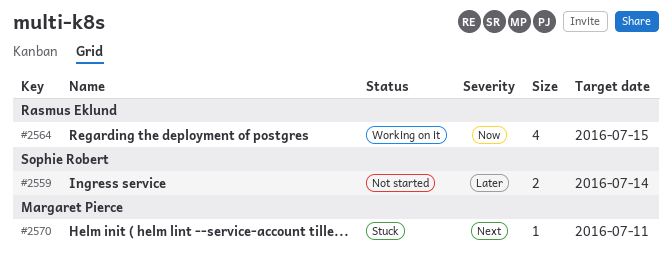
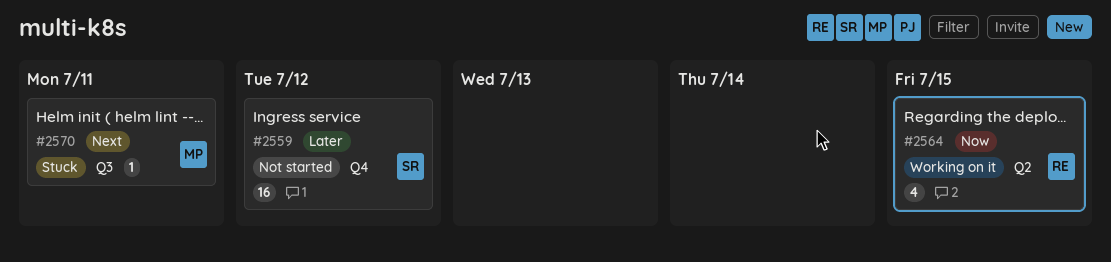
#2559, estimate: 2 -> 16
#2559, due: Jul 14 -> Jul 12

